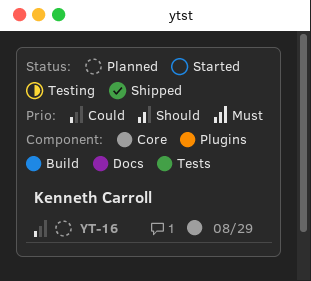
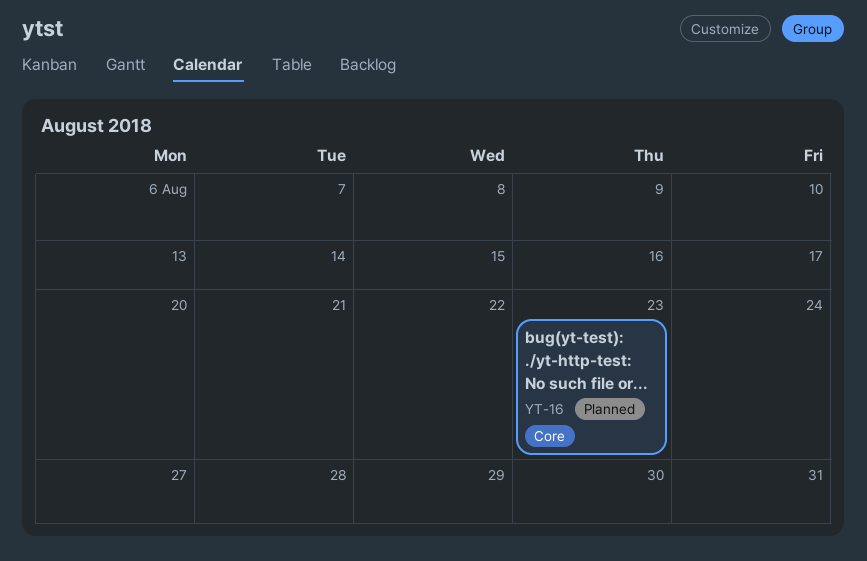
YT-16, due: Aug 29 -> Aug 23

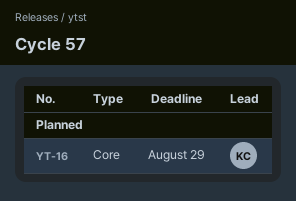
YT-16, due: Aug 23 -> Aug 29

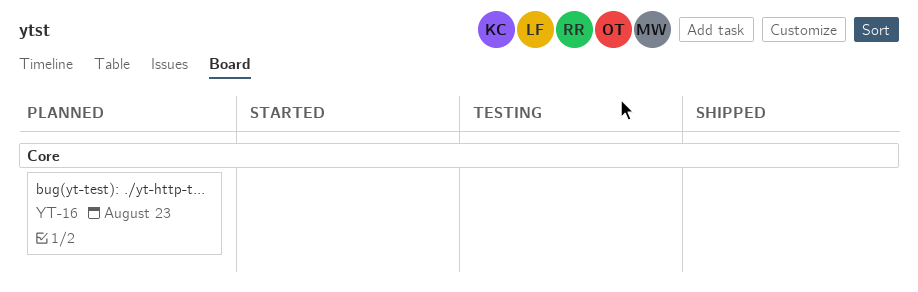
YT-16, due: Aug 29 -> Aug 23

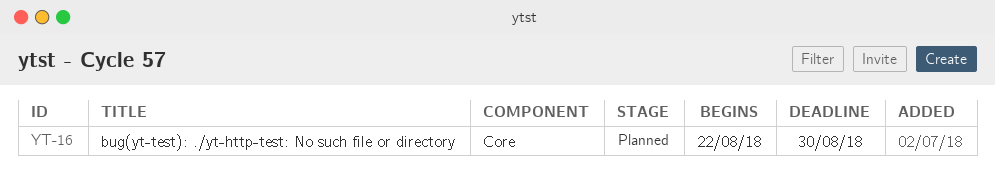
YT-16, due: Aug 23 -> Aug 30

